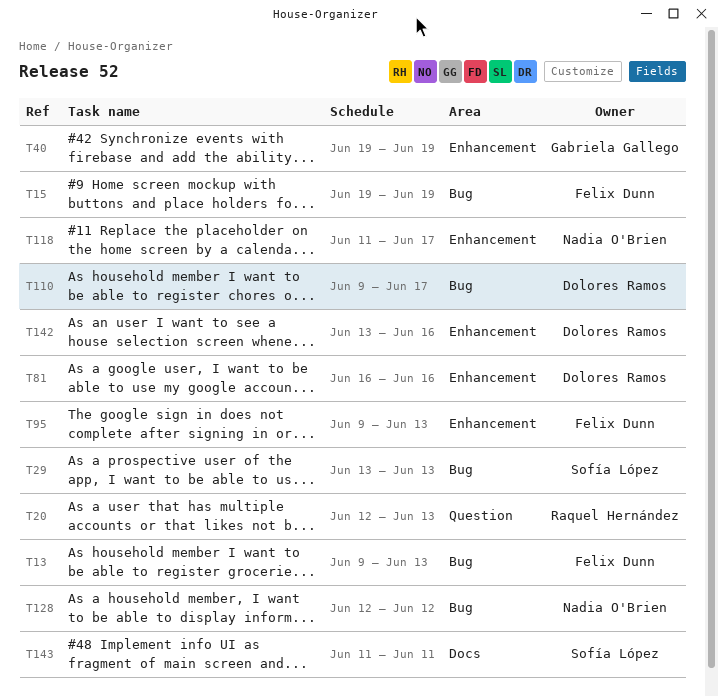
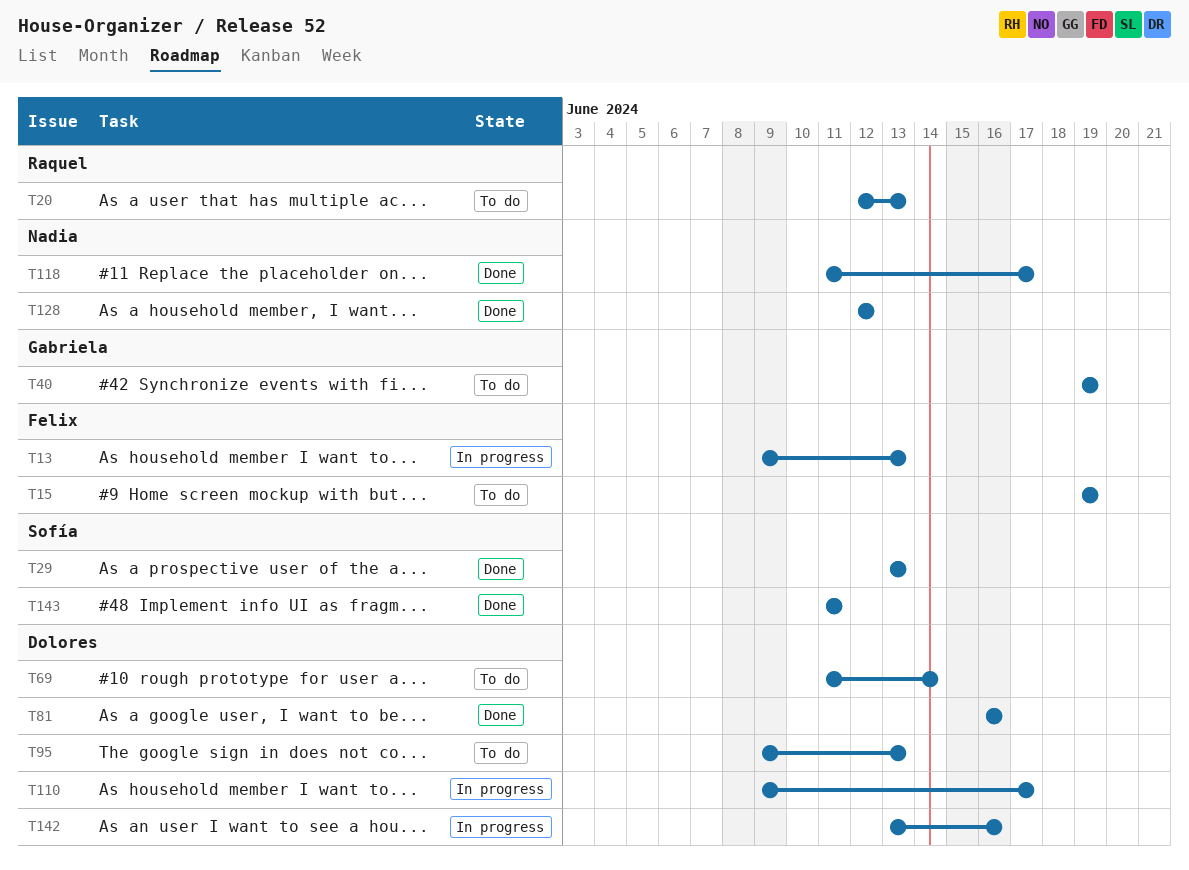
T69: none -> present
T95, owner: Felix Dunn -> Dolores Ramos

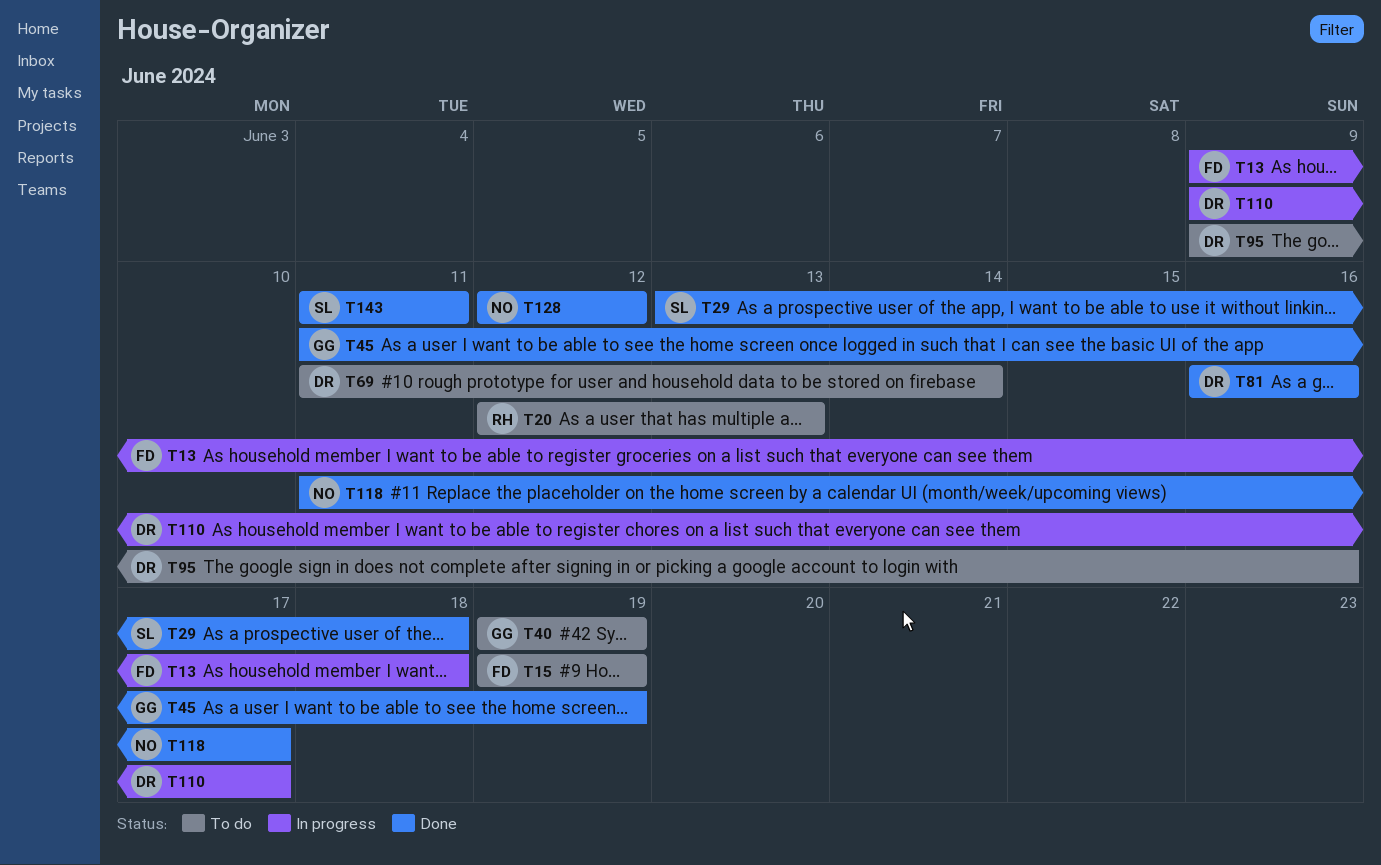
T13, due: Jun 13 -> Jun 18
T29, due: Jun 13 -> Jun 18
T45: none -> present
T95, due: Jun 13 -> Jun 16
T142: present -> none

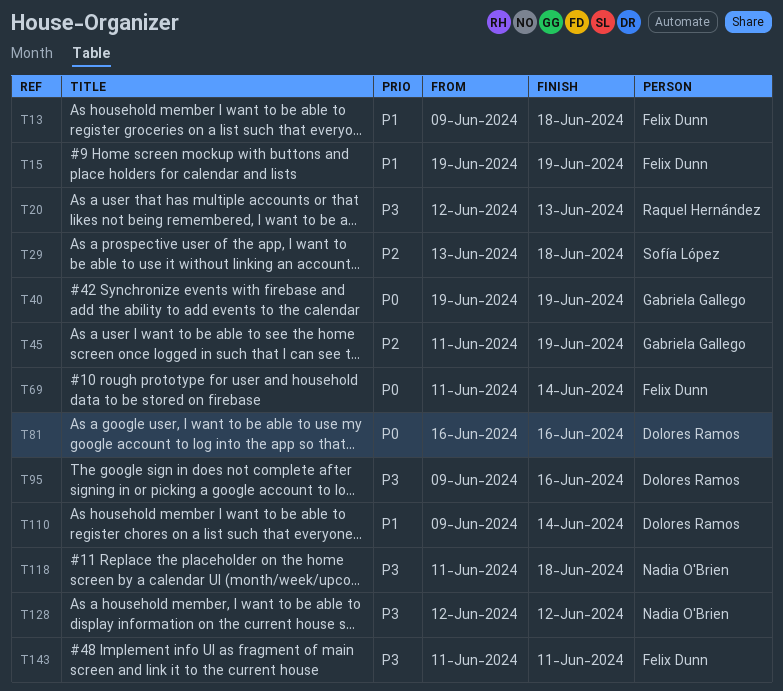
T69, owner: Dolores Ramos -> Felix Dunn
T110, due: Jun 17 -> Jun 14
T118, due: Jun 17 -> Jun 18
T143, owner: Sofía López -> Felix Dunn

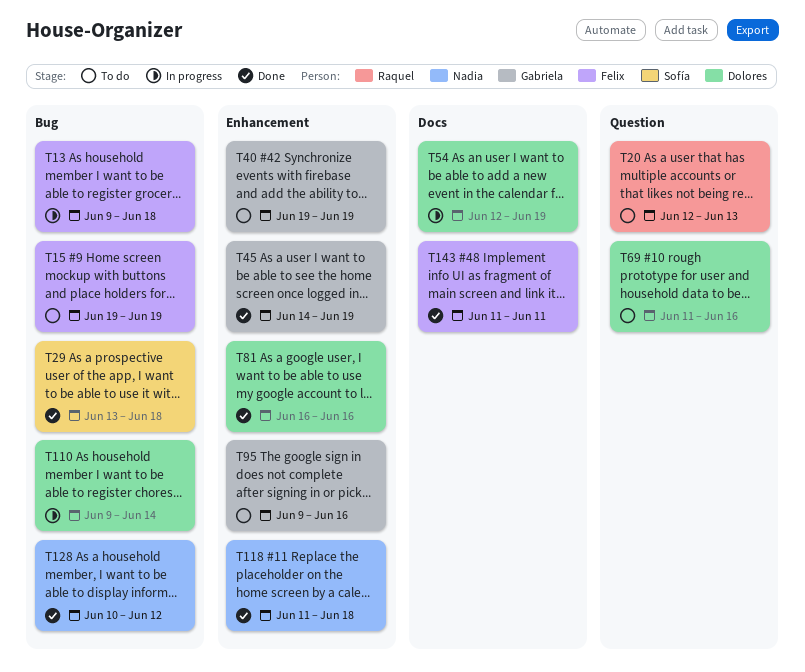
T45, start: Jun 11 -> Jun 14
T54: none -> present
T69, owner: Felix Dunn -> Dolores Ramos
T69, due: Jun 14 -> Jun 16
T95, owner: Dolores Ramos -> Gabriela Gallego
T128, start: Jun 12 -> Jun 10

